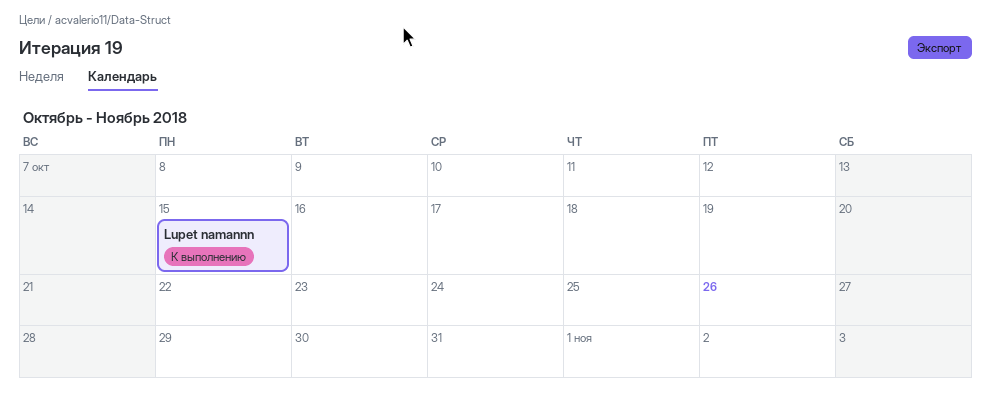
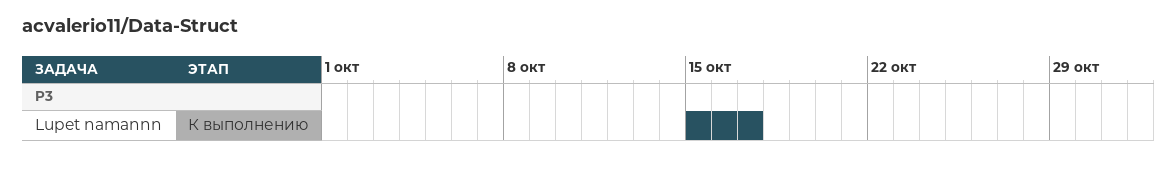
Lupet namannn, due: Oct 15 -> Oct 17

